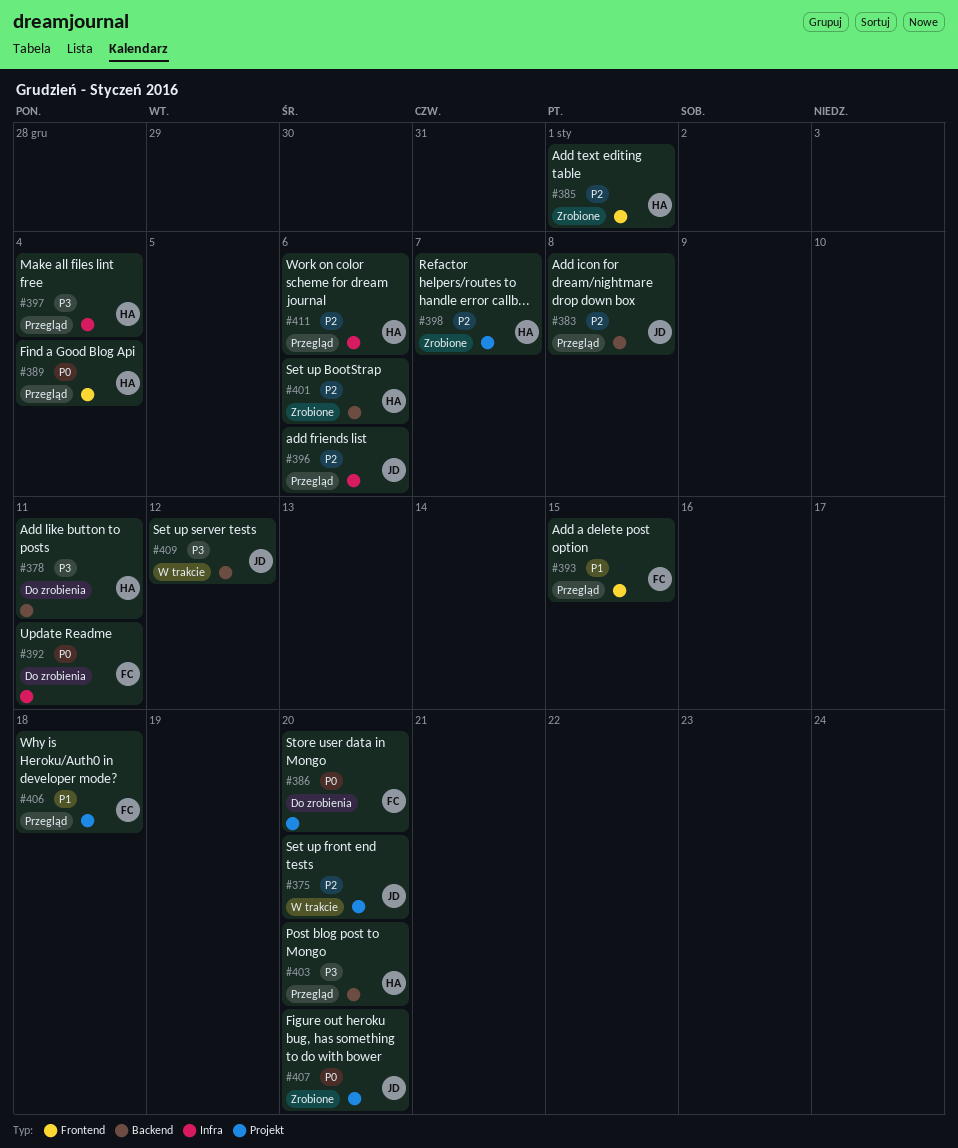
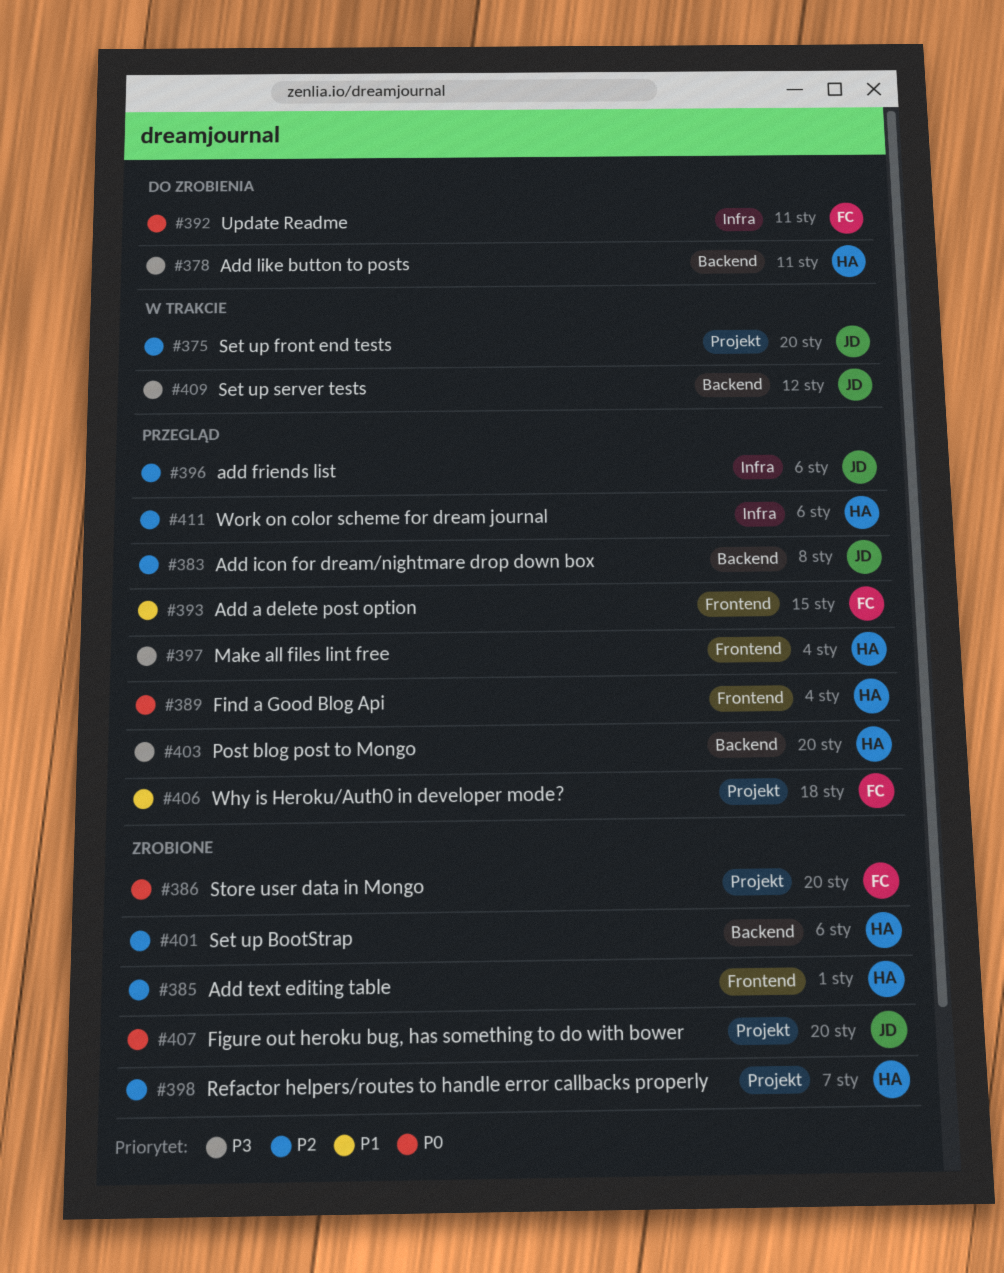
#386, status: Do zrobienia -> Zrobione
#397, label: Infra -> Frontend

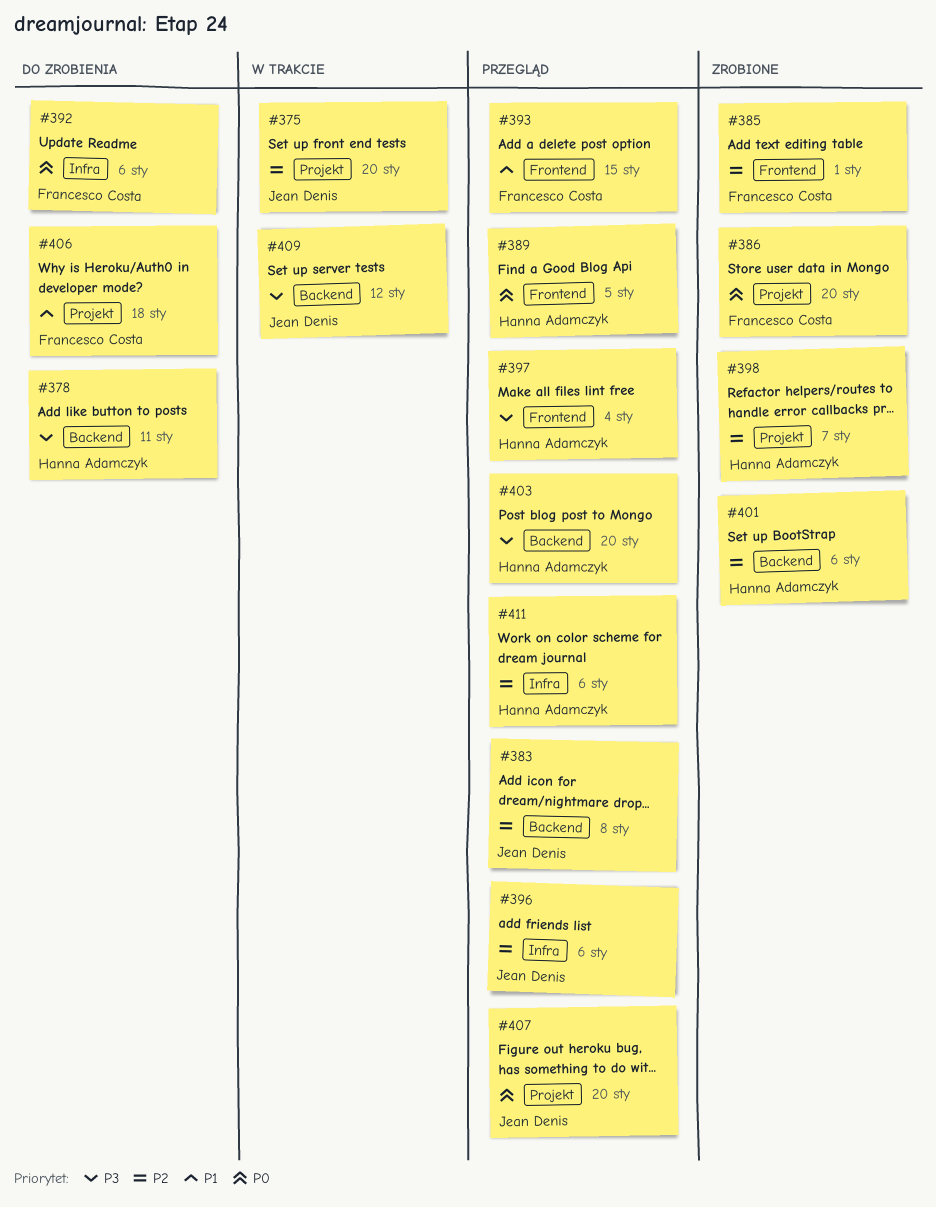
#385, owner: Hanna Adamczyk -> Francesco Costa
#389, due: Jan 4 -> Jan 5
#392, due: Jan 11 -> Jan 6
#406, status: Przegląd -> Do zrobienia
#407, status: Zrobione -> Przegląd

